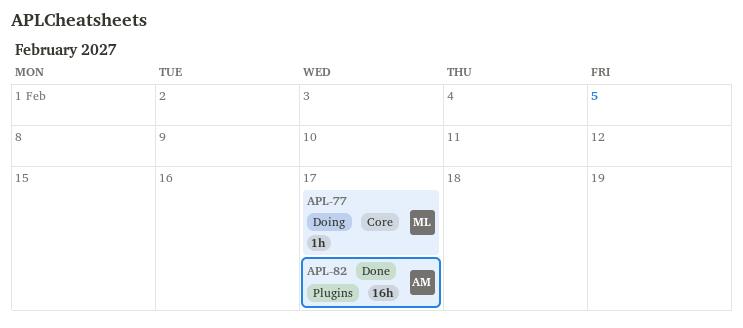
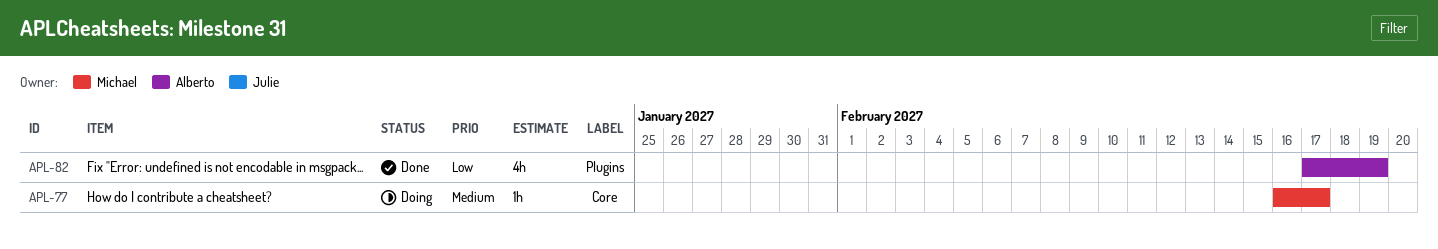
APL-82, estimate: 16h -> 4h
APL-82, due: Feb 17 -> Feb 19

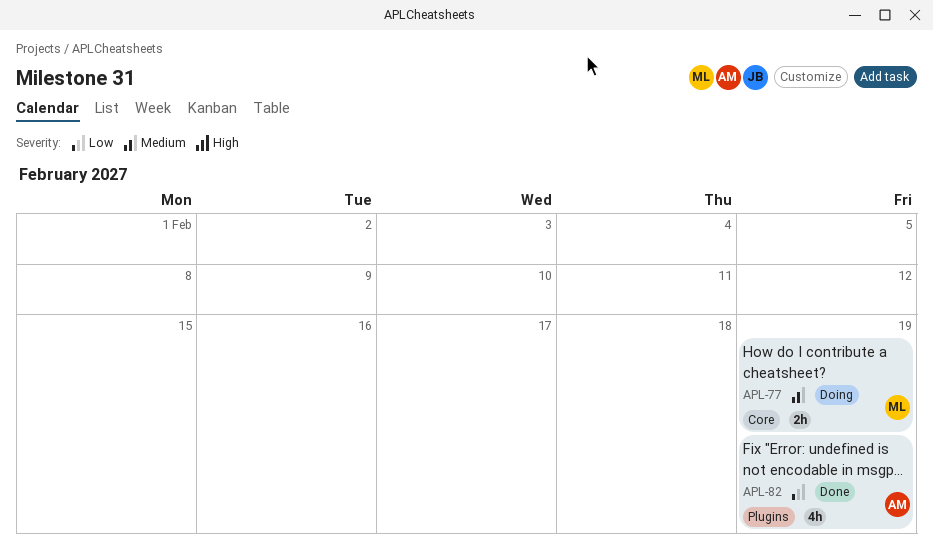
APL-77, estimate: 1h -> 2h
APL-77, due: Feb 17 -> Feb 19

